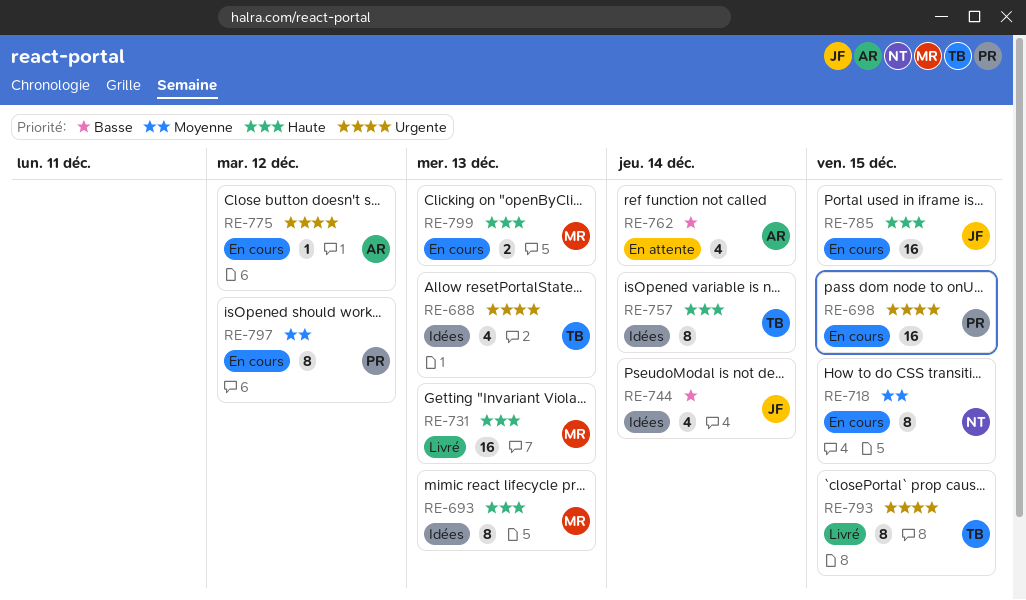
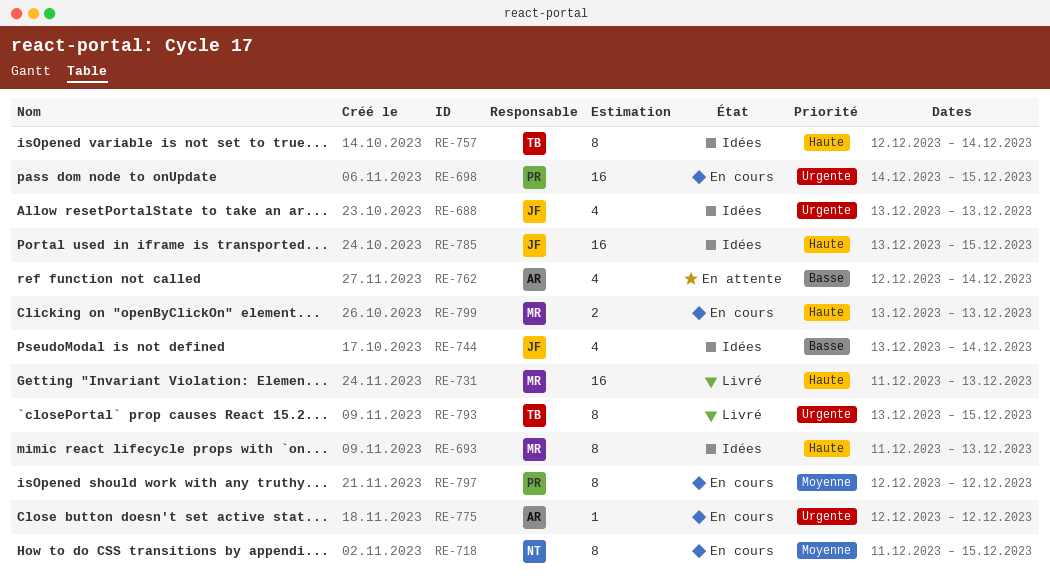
RE-688, owner: TB -> JF
RE-785, status: En cours -> Idées

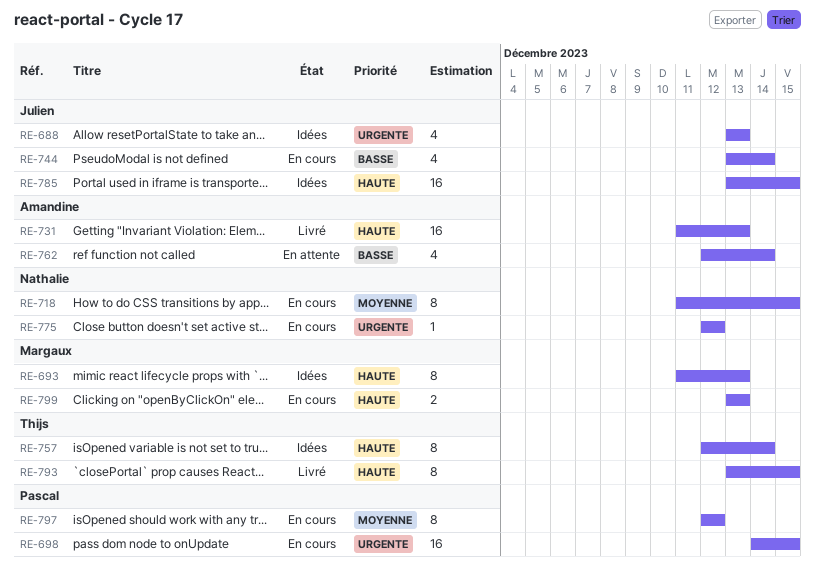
RE-731, owner: Margaux -> Amandine
RE-744, status: Idées -> En cours
RE-775, owner: Amandine -> Nathalie
RE-793, priority: Urgente -> Haute

